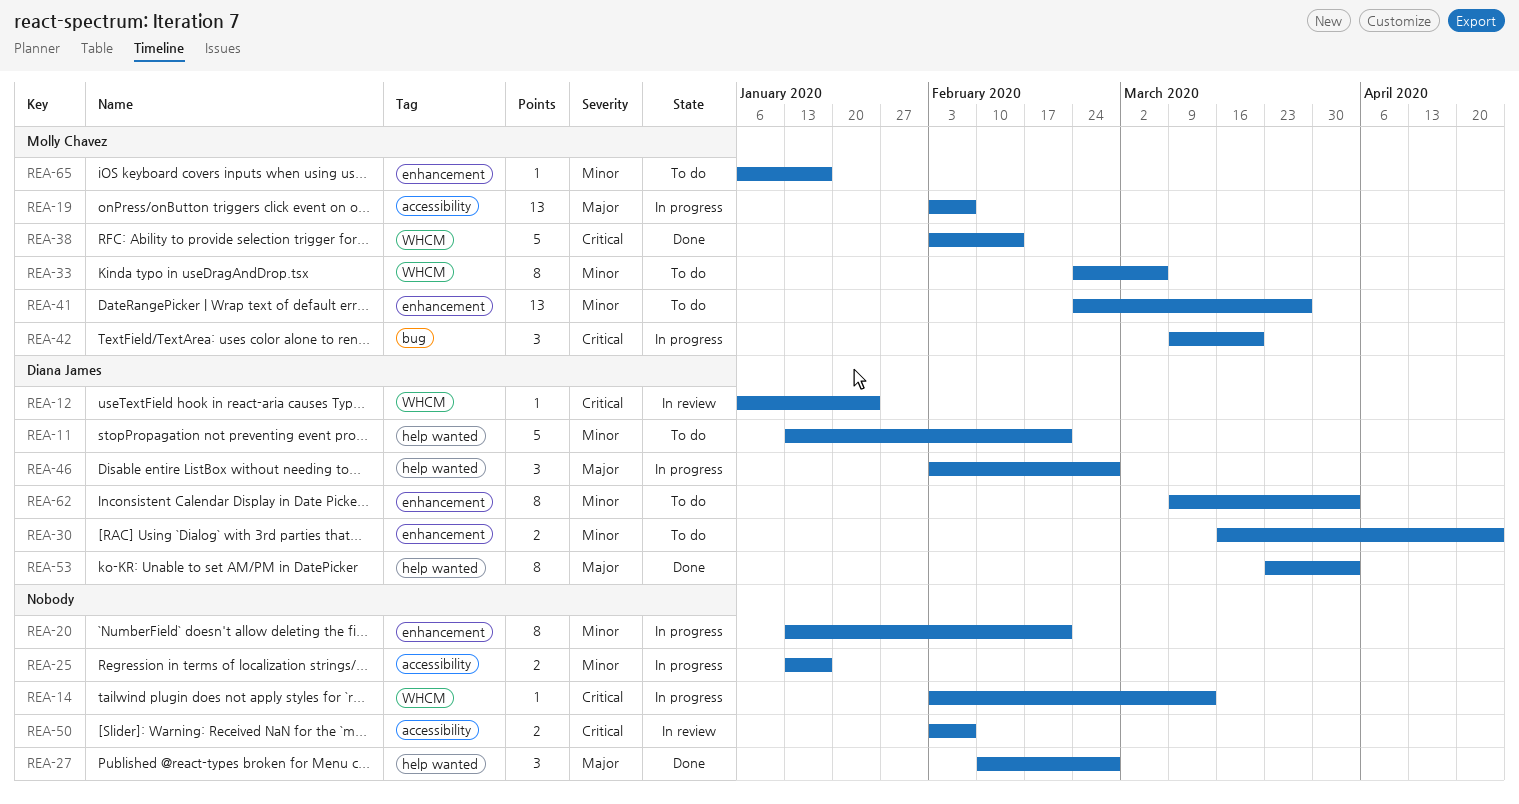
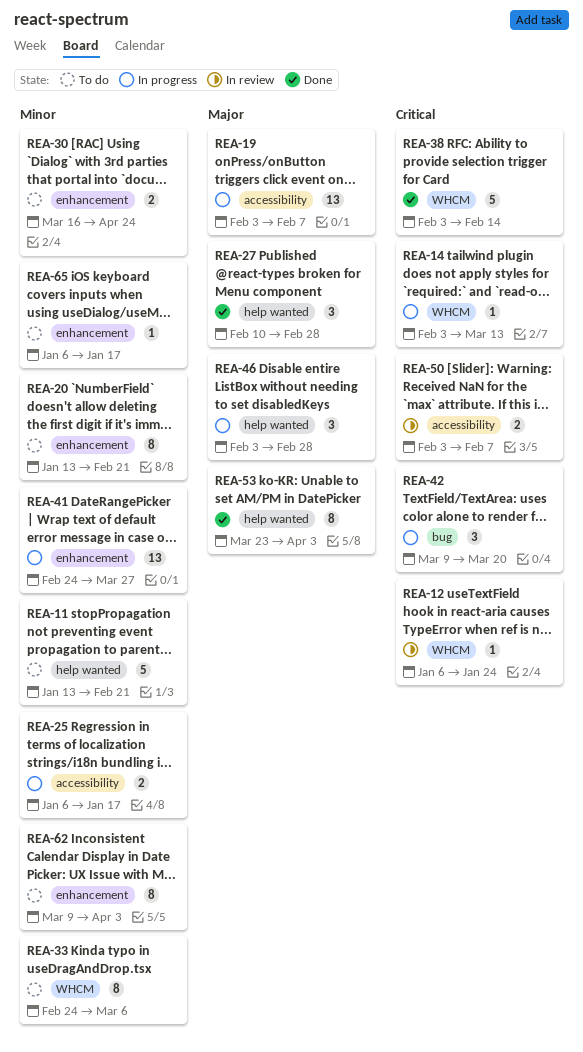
REA-20, status: In progress -> To do
REA-25, start: Jan 13 -> Jan 6
REA-41, status: To do -> In progress

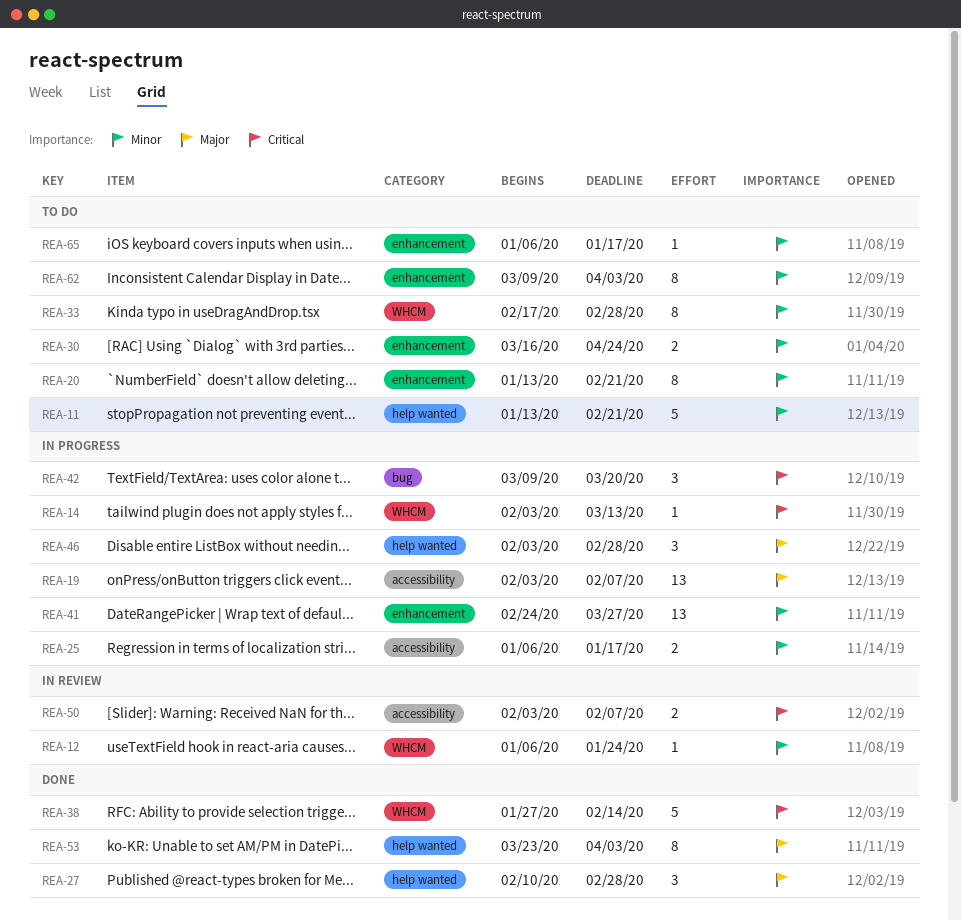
REA-12, priority: Critical -> Minor
REA-33, start: Feb 24 -> Feb 17
REA-33, due: Mar 6 -> Feb 28
REA-38, start: Feb 3 -> Jan 27

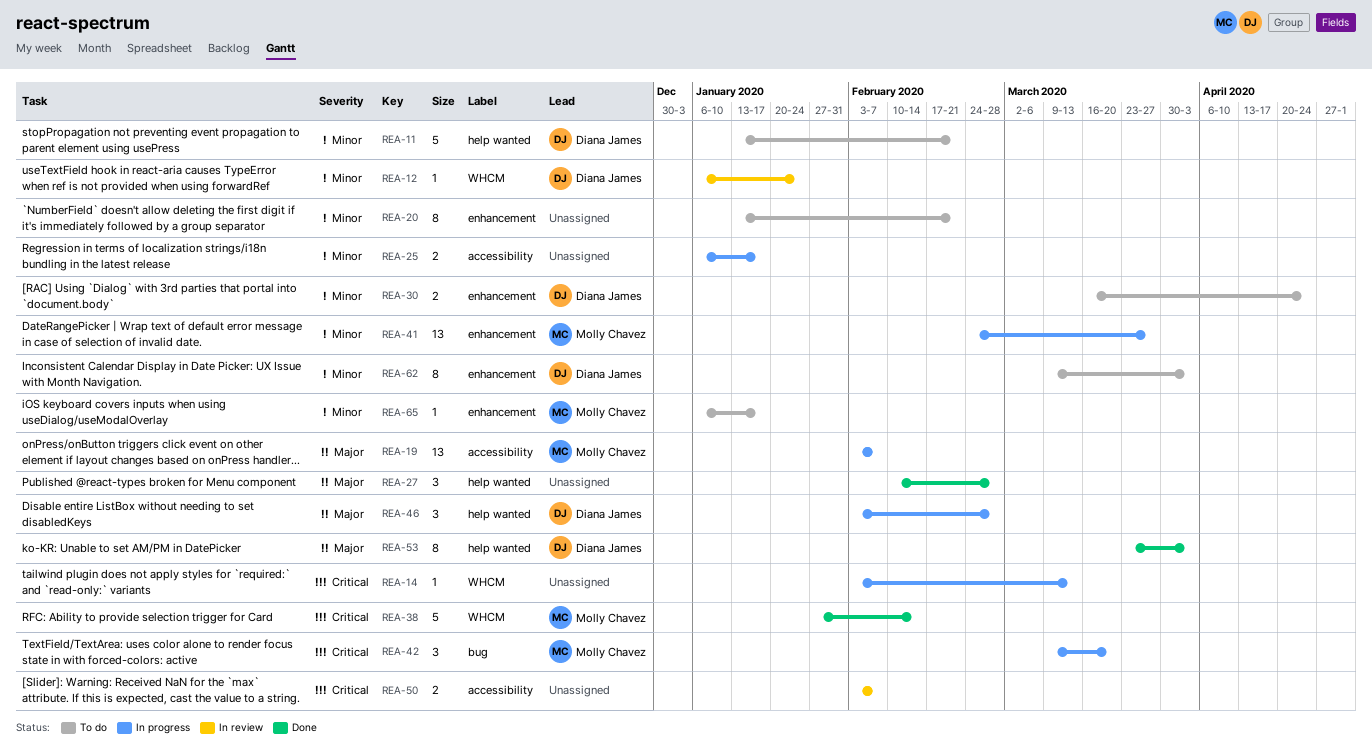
REA-33: present -> none

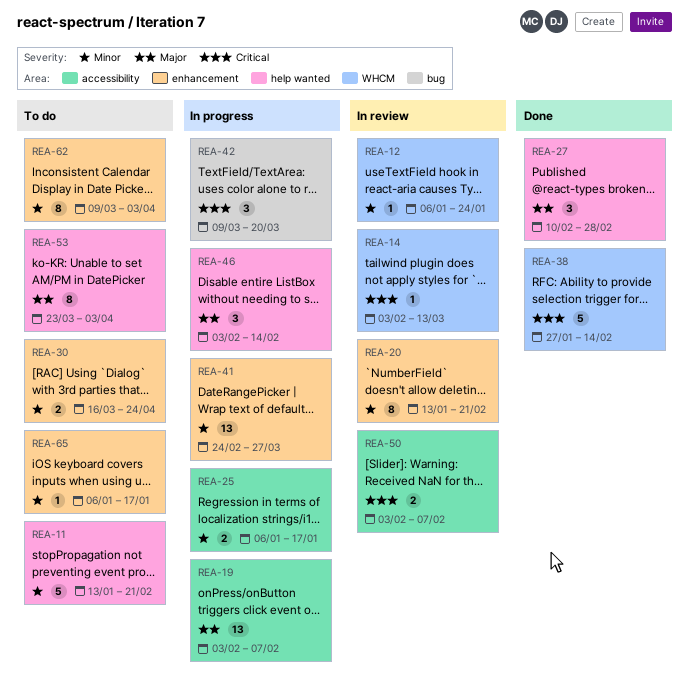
REA-14, status: In progress -> In review
REA-20, status: To do -> In review
REA-46, due: Feb 28 -> Feb 14
REA-53, status: Done -> To do

